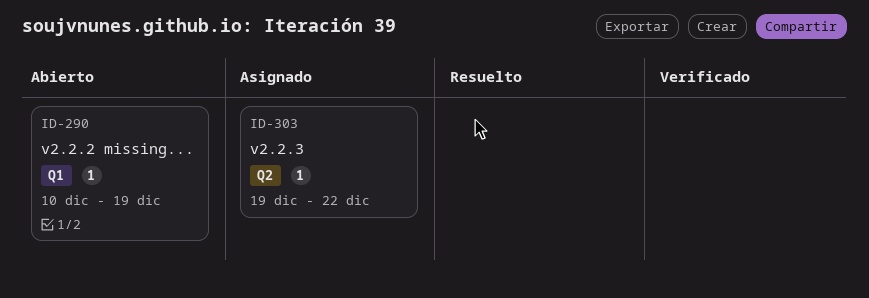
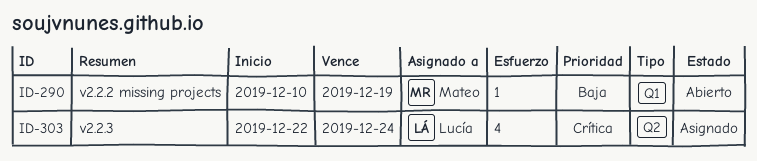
ID-303, estimate: 1 -> 4
ID-303, start: Dec 19 -> Dec 22
ID-303, due: Dec 22 -> Dec 24

